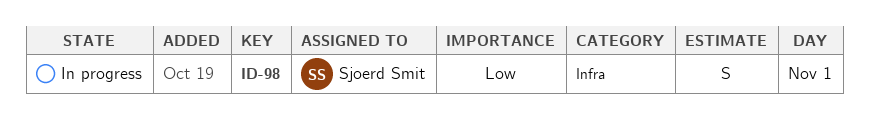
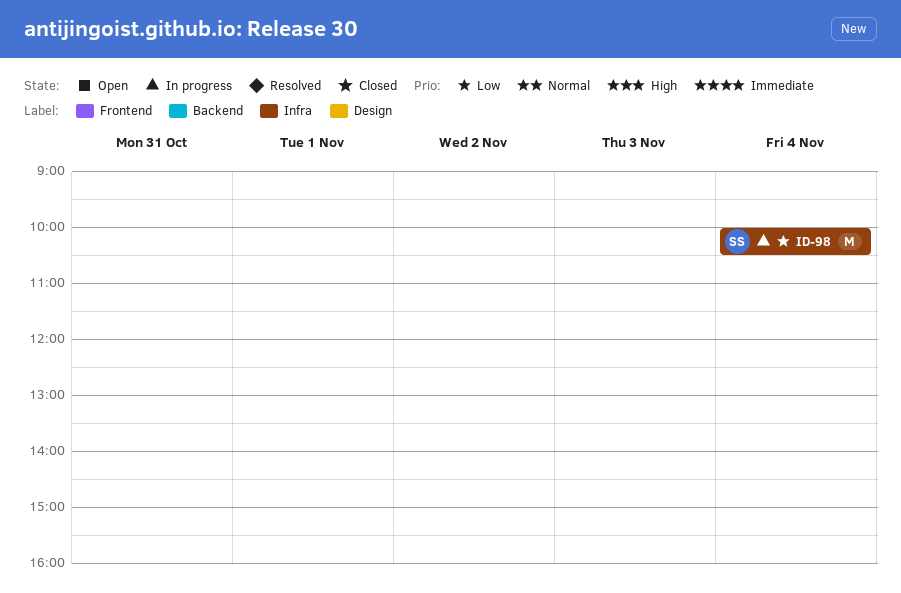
ID-98, estimate: S -> M
ID-98, day: Nov 1 -> Nov 4

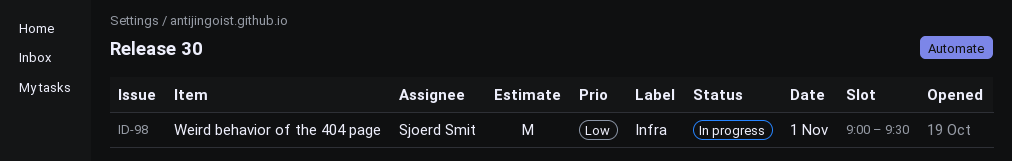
ID-98, day: Nov 4 -> Nov 1
ID-98, begins: 10:00 -> 09:00
ID-98, ends: 10:30 -> 09:30

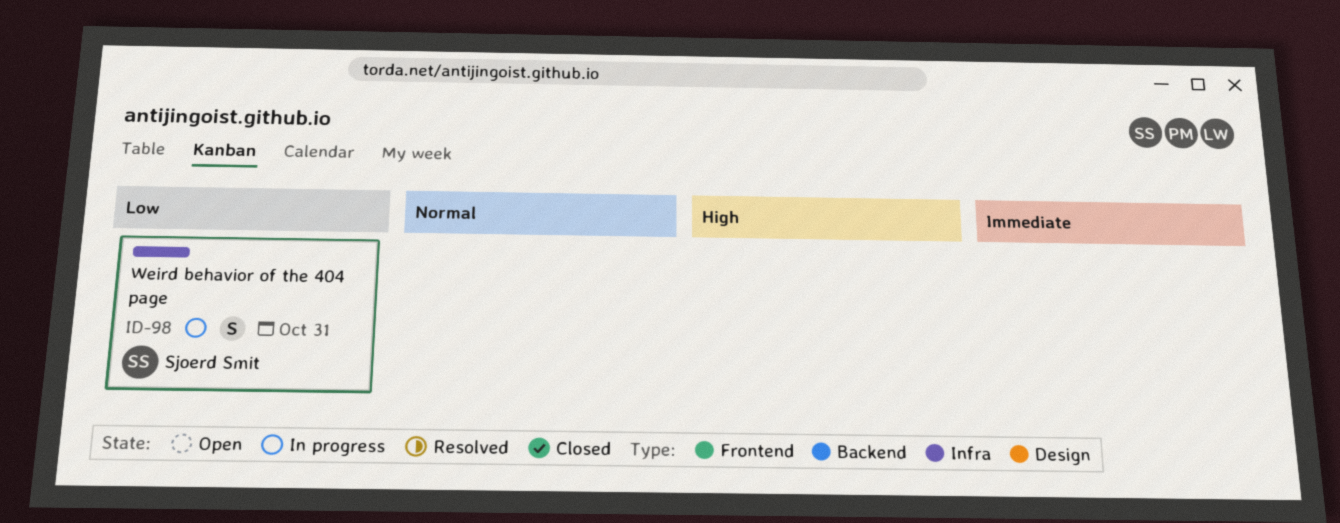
ID-98, estimate: M -> S
ID-98, day: Nov 1 -> Oct 31

